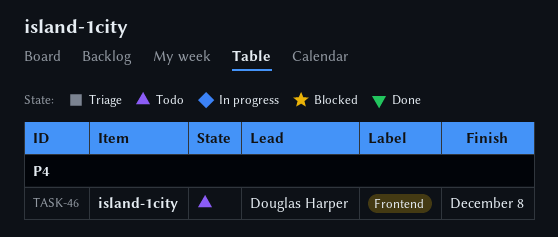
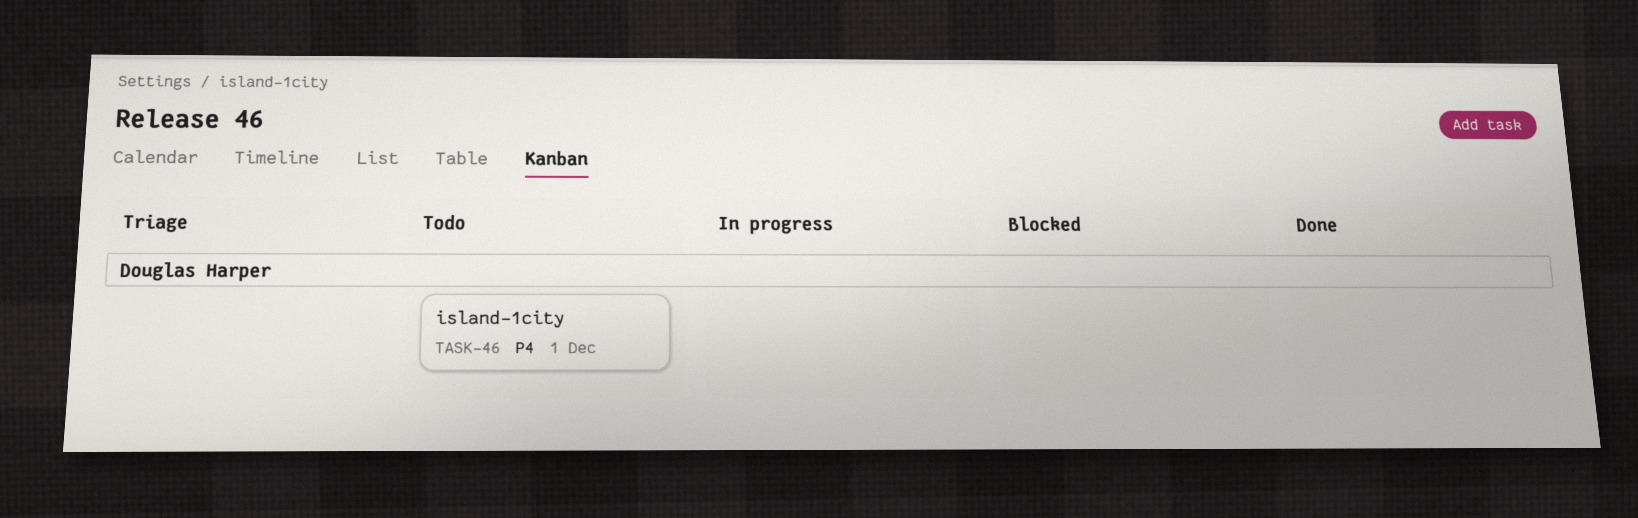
TASK-46, due: Dec 8 -> Dec 1

